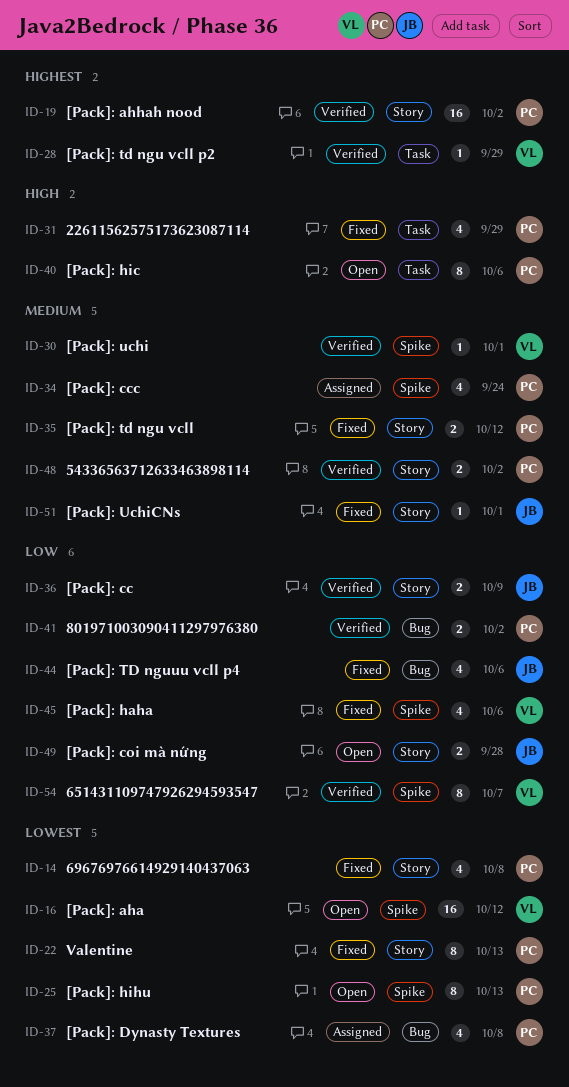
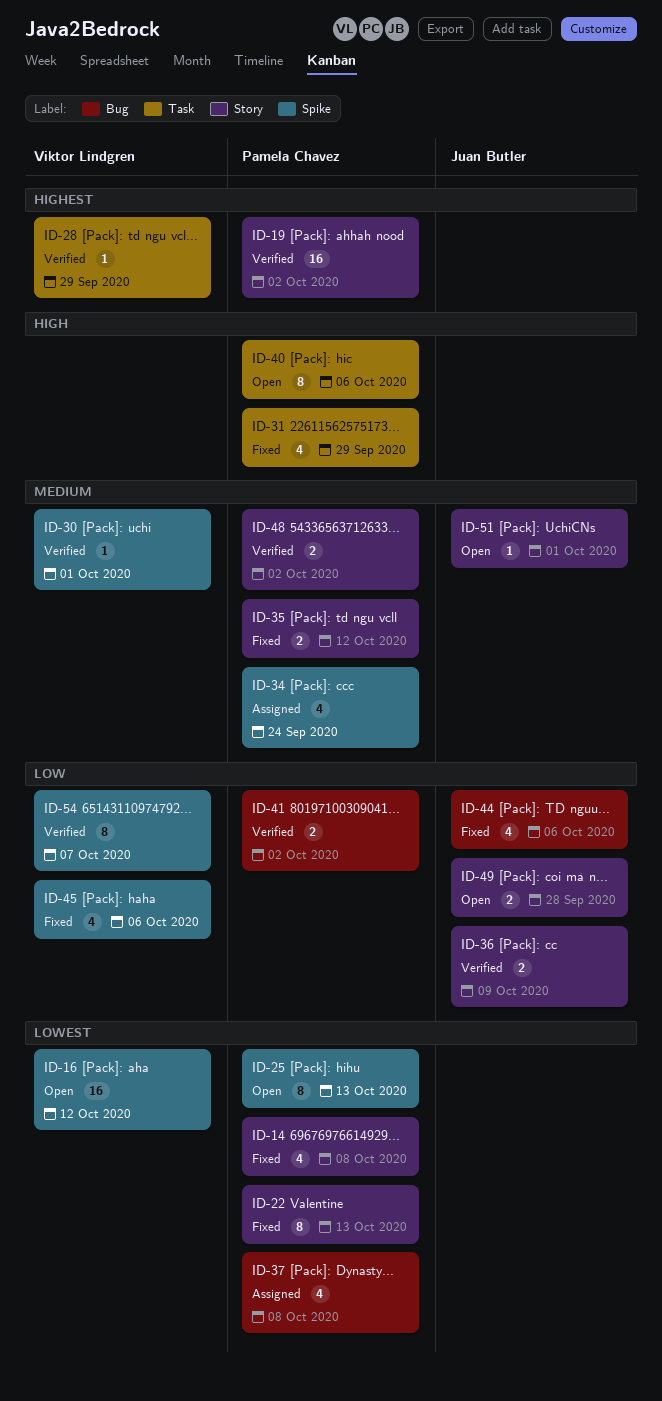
ID-51, status: Fixed -> Open

